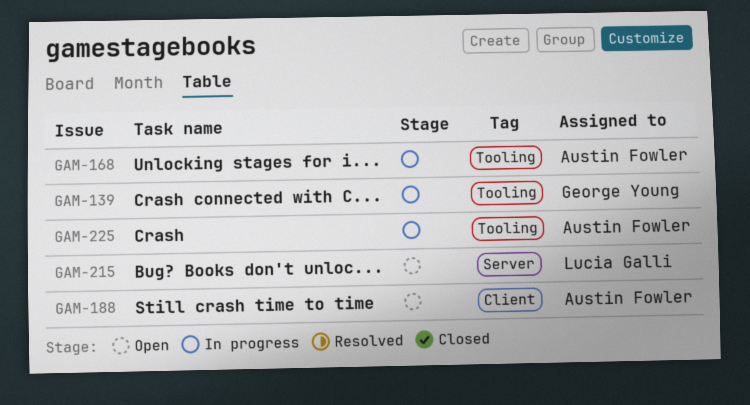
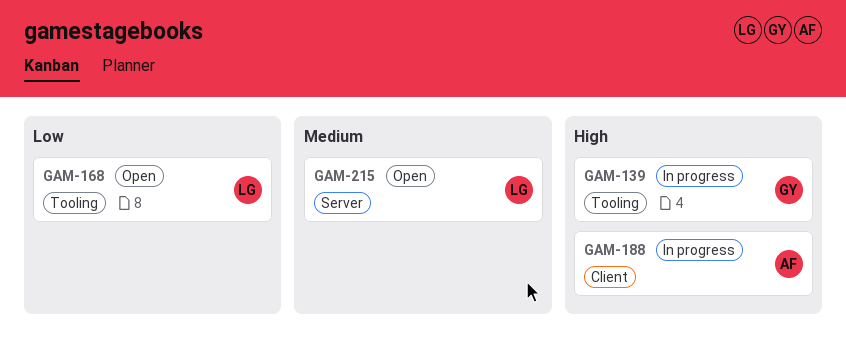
GAM-168, status: In progress -> Open
GAM-168, owner: Austin Fowler -> Lucia Galli
GAM-188, status: Open -> In progress
GAM-225: present -> none

